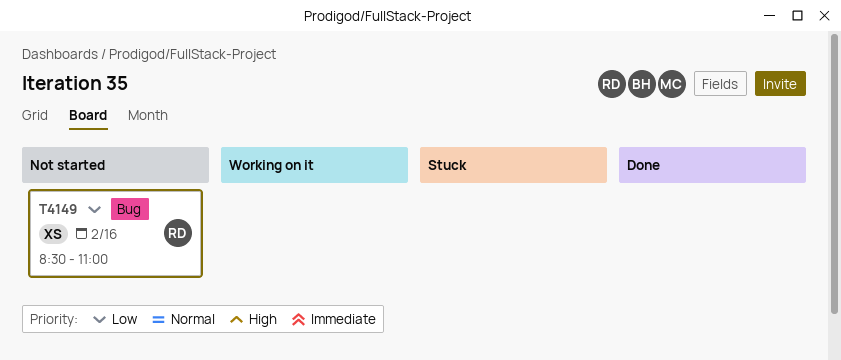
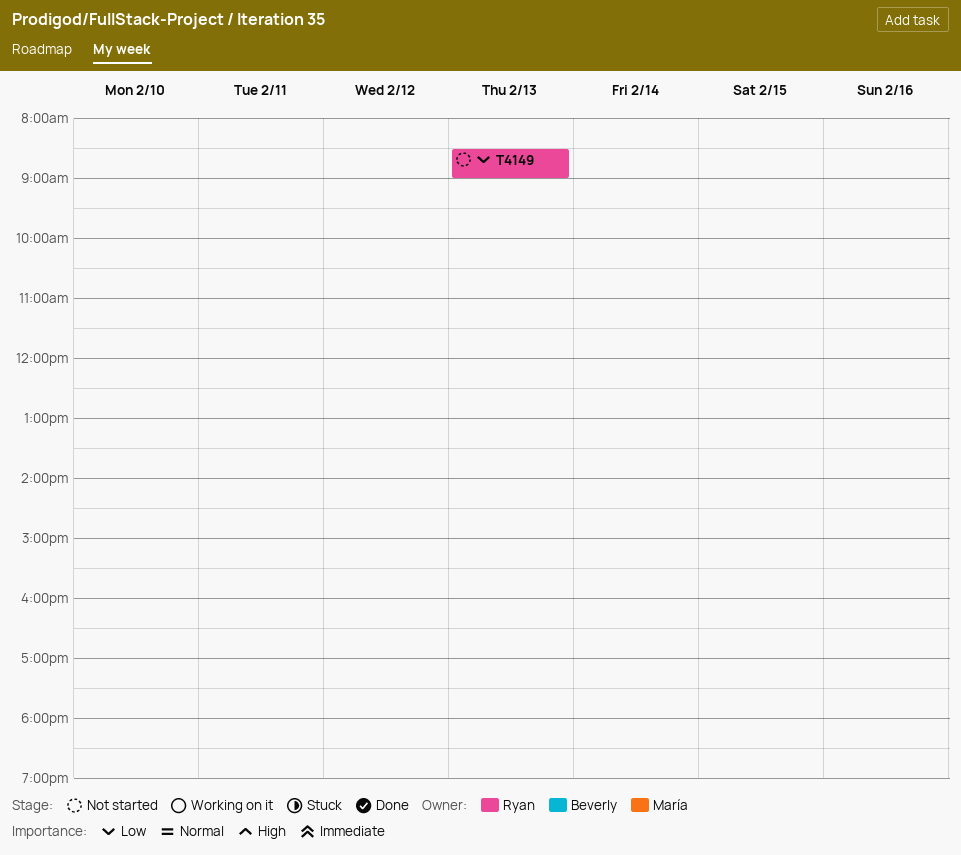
T4149, day: Feb 16 -> Feb 13
T4149, ends: 11:00 -> 09:00

